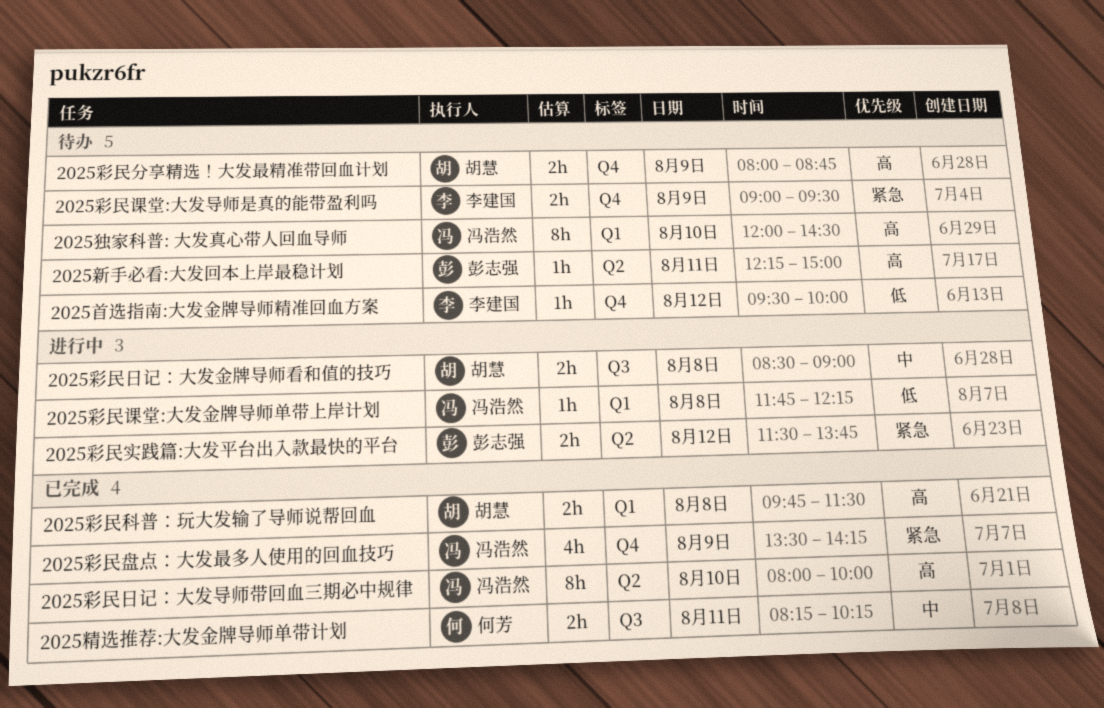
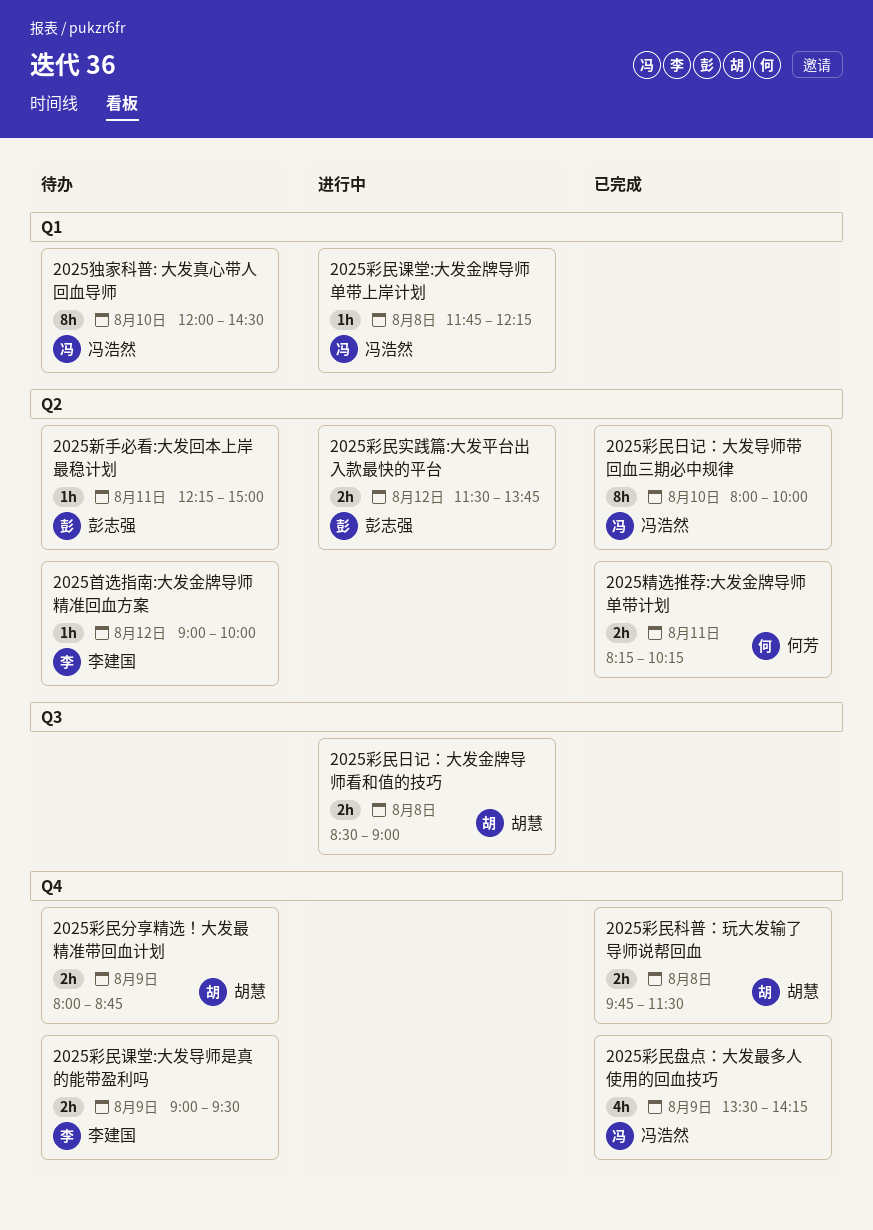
2025彩民科普：玩大发输了导师说帮回血, label: Q1 -> Q4
2025精选推荐:大发金牌导师单带计划, label: Q3 -> Q2
2025首选指南:大发金牌导师精准回血方案, label: Q4 -> Q2
2025首选指南:大发金牌导师精准回血方案, begins: 09:30 -> 09:00

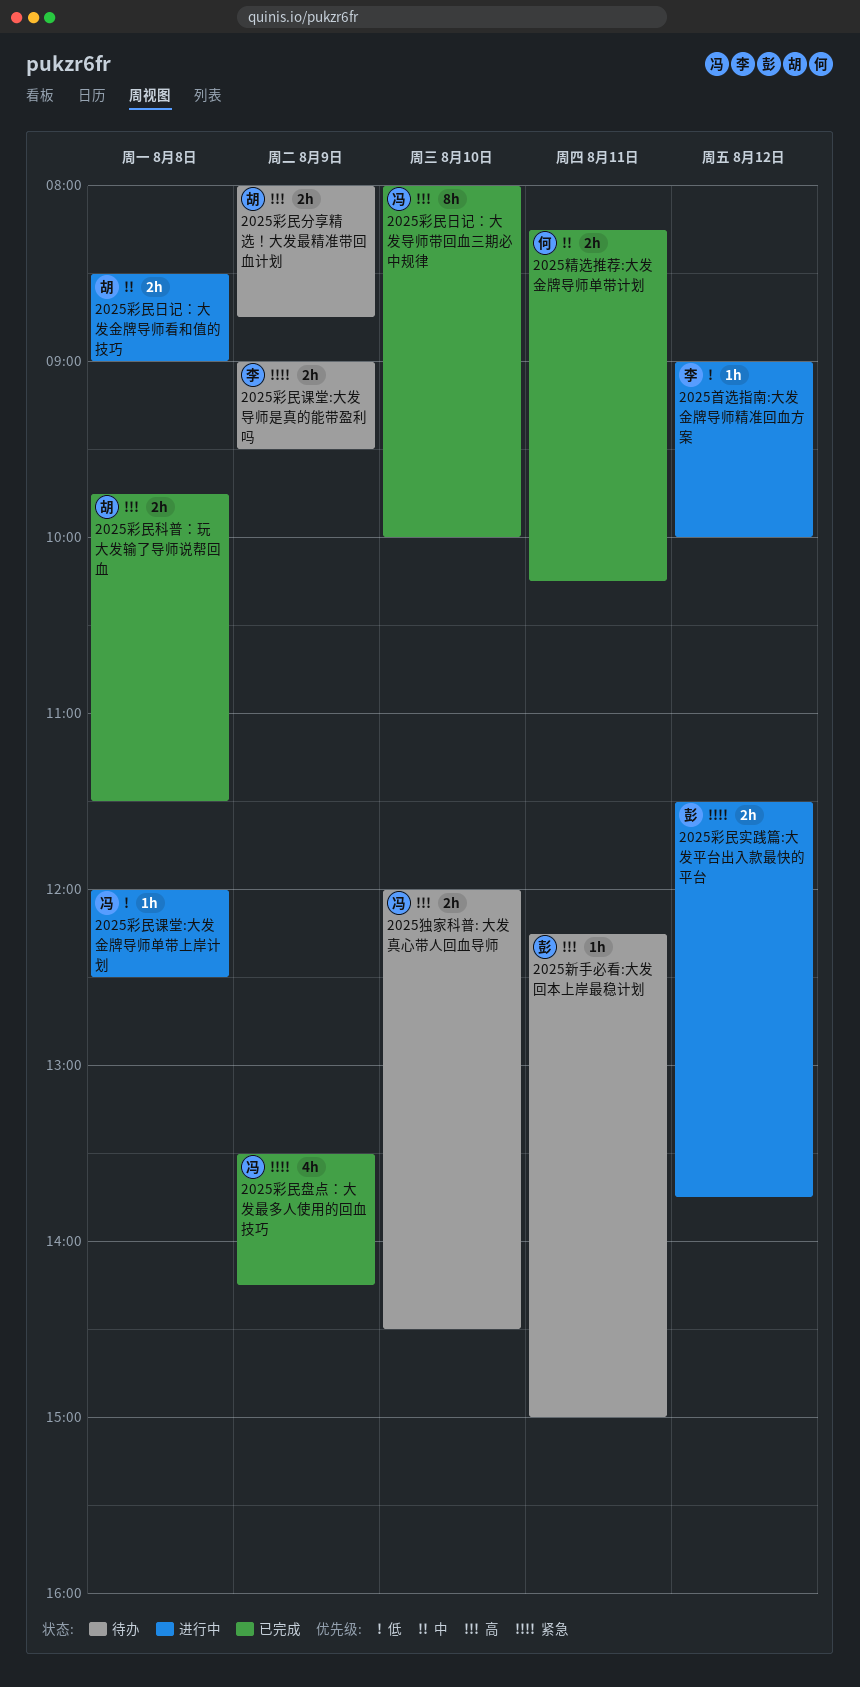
2025彩民课堂:大发金牌导师单带上岸计划, begins: 11:45 -> 12:00
2025彩民课堂:大发金牌导师单带上岸计划, ends: 12:15 -> 12:30
2025独家科普: 大发真心带人回血导师, estimate: 8h -> 2h
2025首选指南:大发金牌导师精准回血方案, status: 待办 -> 进行中

